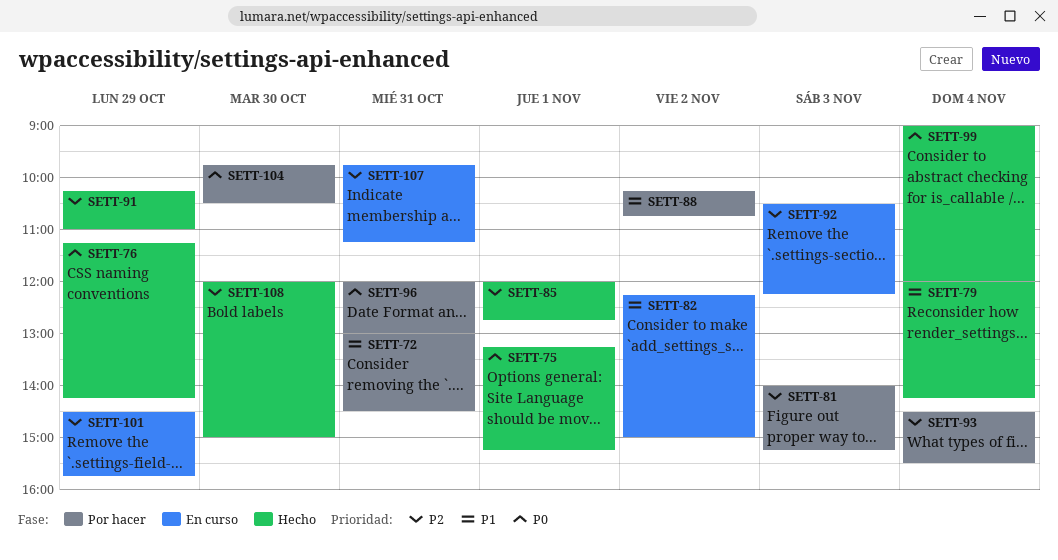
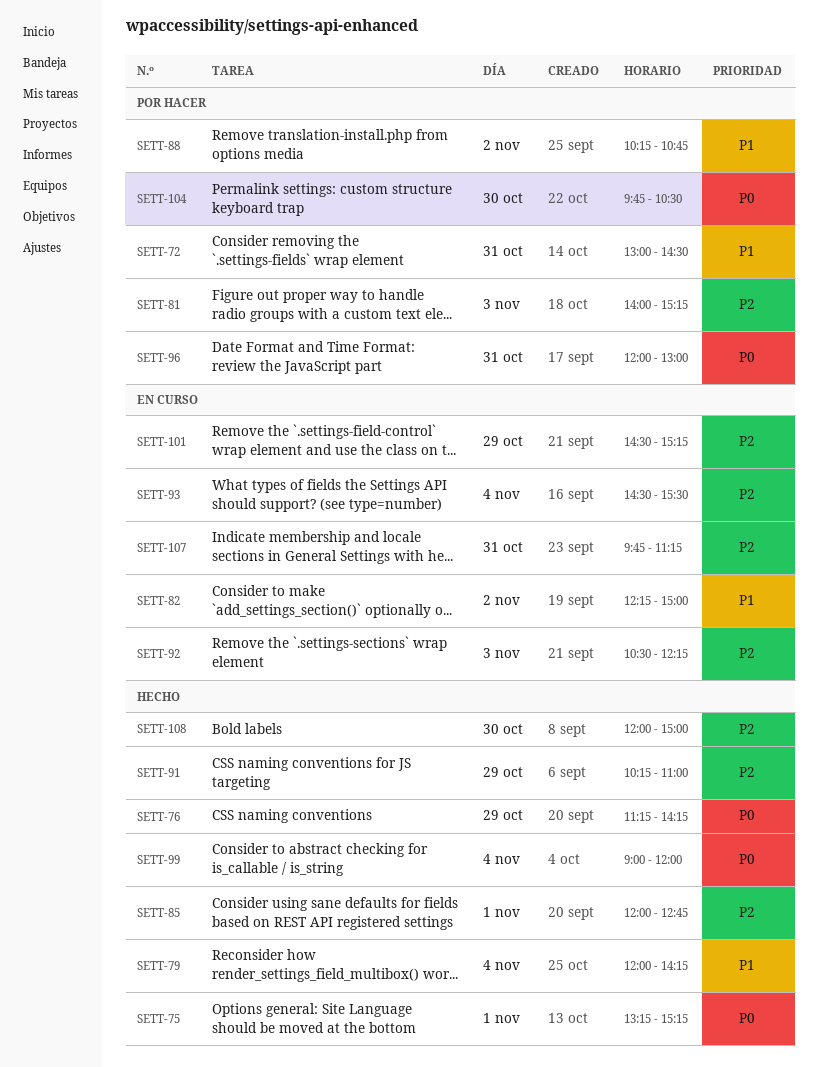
SETT-93, status: Por hacer -> En curso
SETT-101, ends: 15:45 -> 15:15

